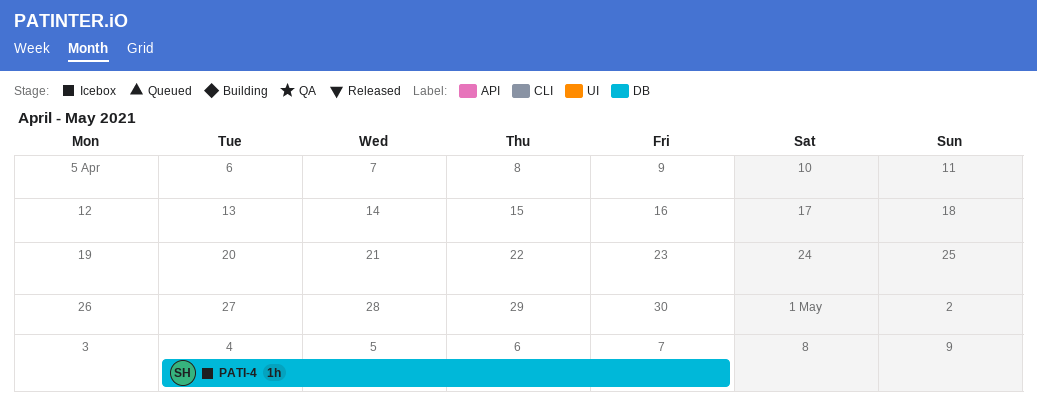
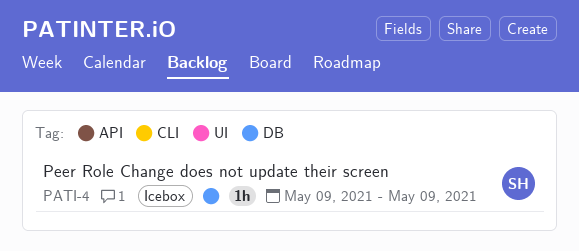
PATI-4, start: May 4 -> May 9
PATI-4, due: May 7 -> May 9

